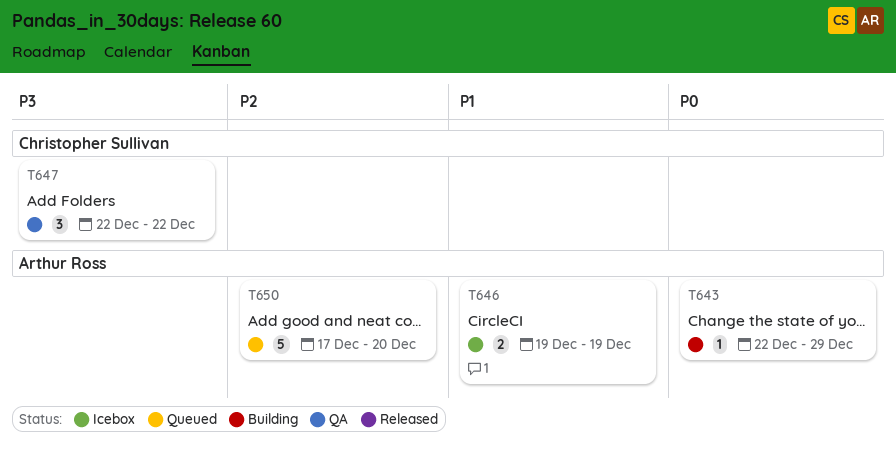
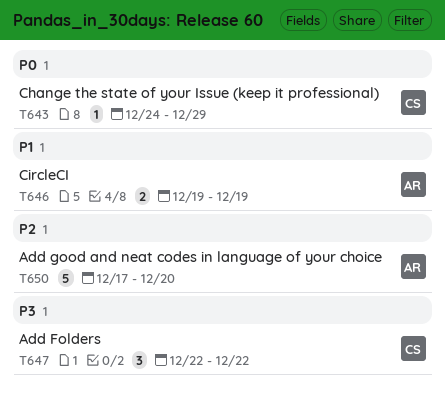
T643, owner: Arthur Ross -> Christopher Sullivan
T643, start: Dec 22 -> Dec 24

